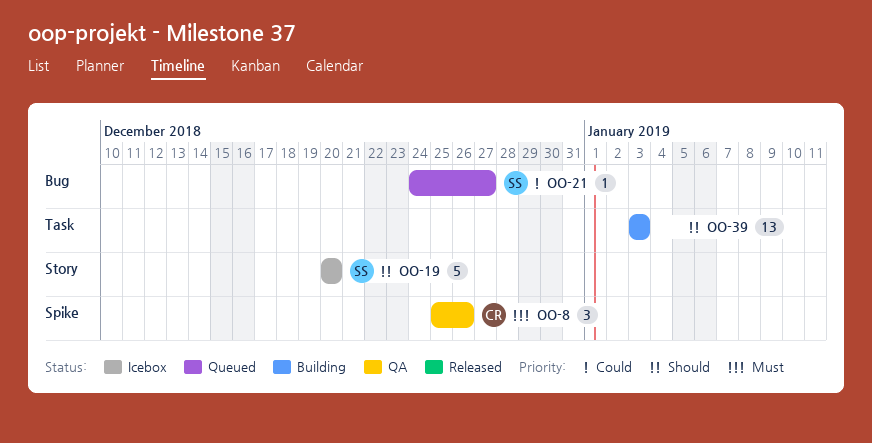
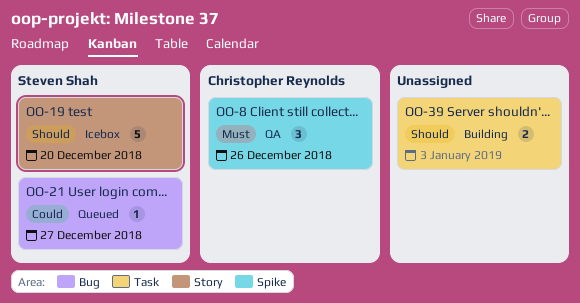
OO-39, estimate: 13 -> 2

